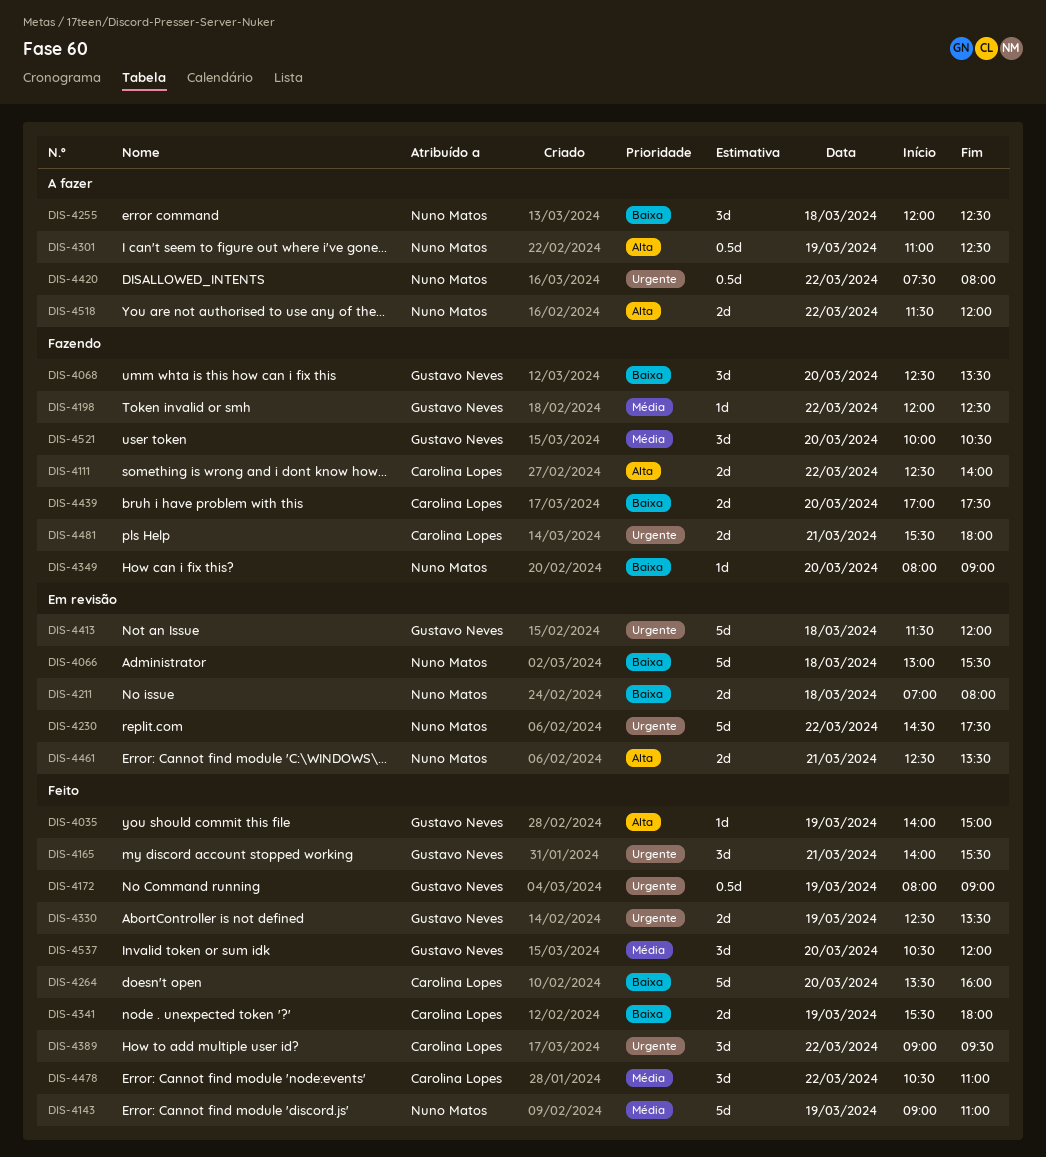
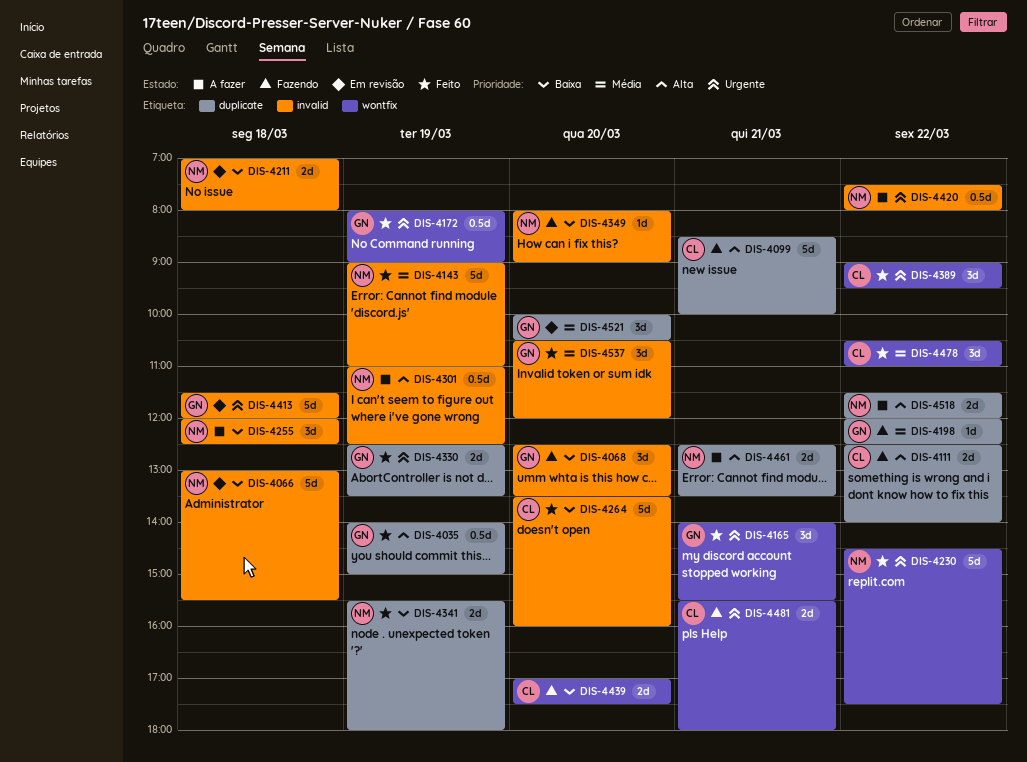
DIS-4035, estimate: 1d -> 0.5d
DIS-4099: none -> present
DIS-4230, status: Em revisão -> Feito
DIS-4341, owner: Carolina Lopes -> Nuno Matos
DIS-4461, status: Em revisão -> A fazer
DIS-4521, status: Fazendo -> Em revisão

